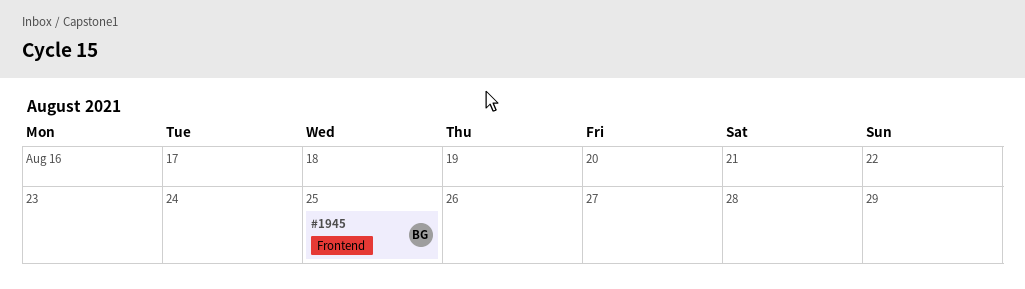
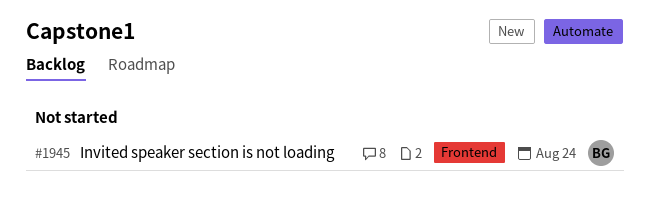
#1945, due: Aug 25 -> Aug 24

